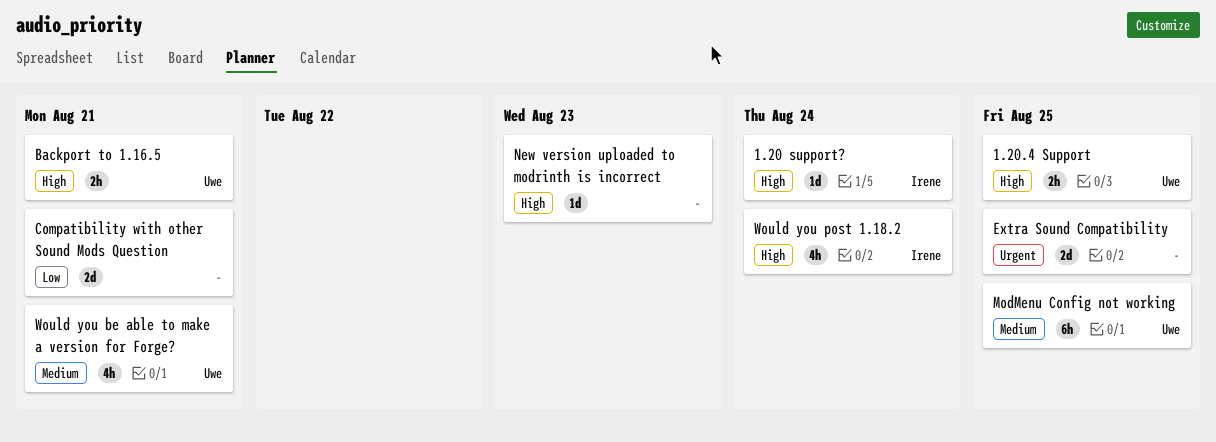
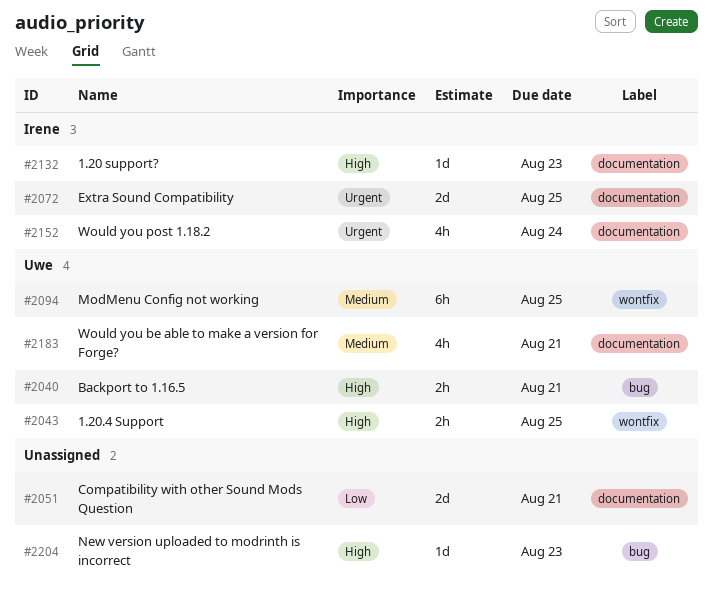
1.20 support?, due: Aug 24 -> Aug 23
Extra Sound Compatibility, owner: none -> Irene
Would you post 1.18.2, priority: High -> Urgent

